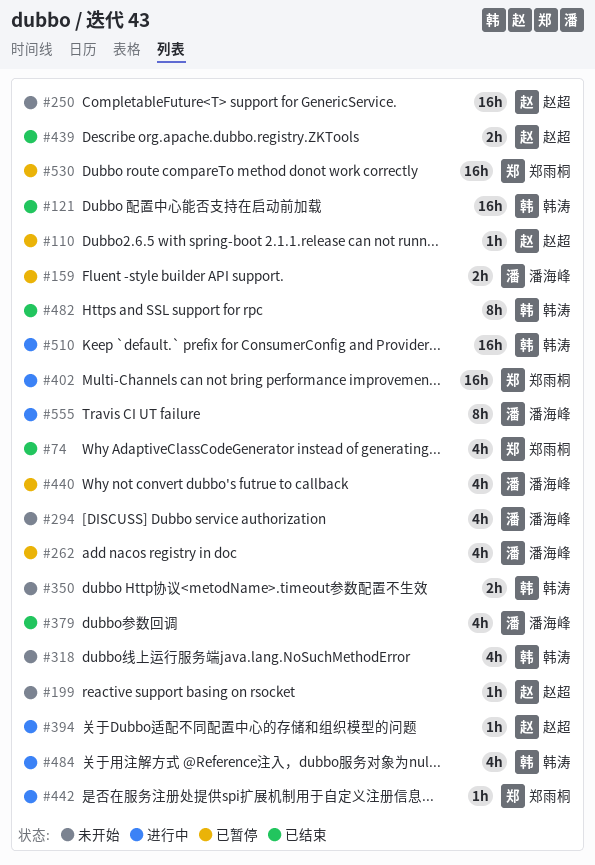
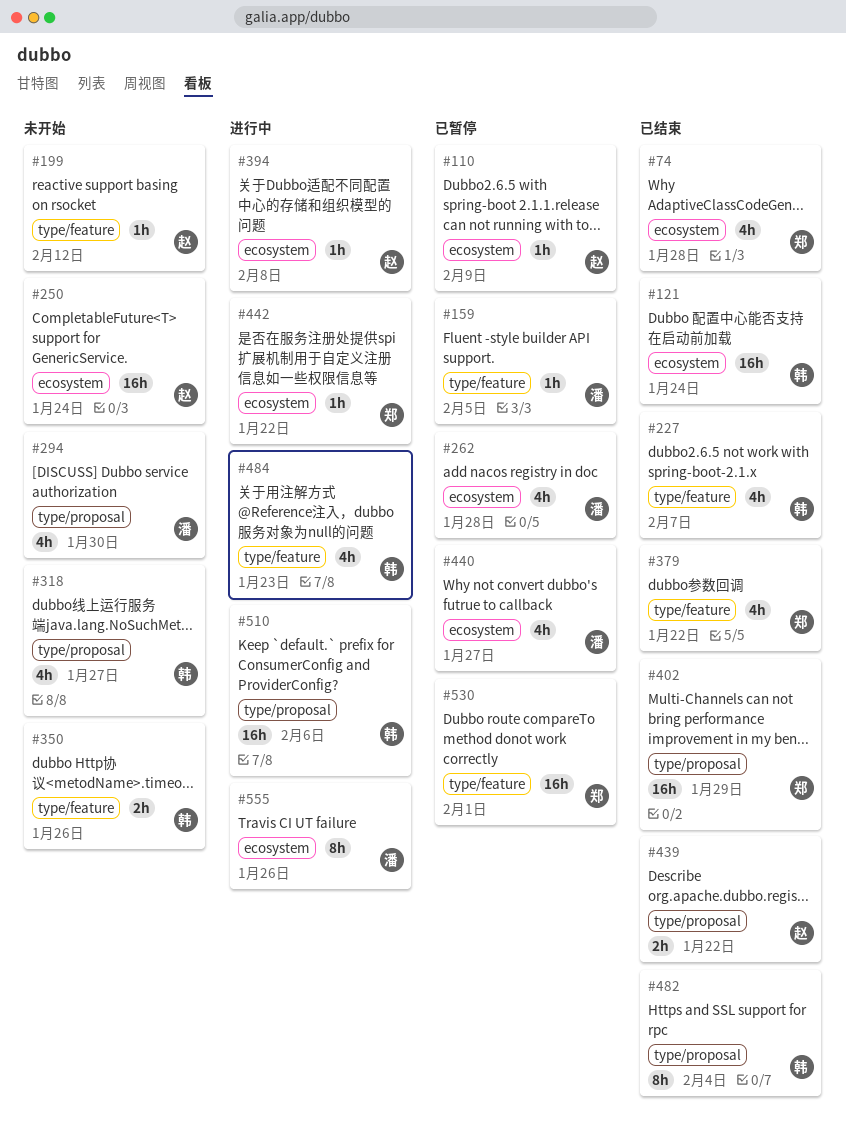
#159, estimate: 2h -> 1h
#227: none -> present
#379, owner: 潘海峰 -> 郑雨桐
#402, status: 进行中 -> 已结束

